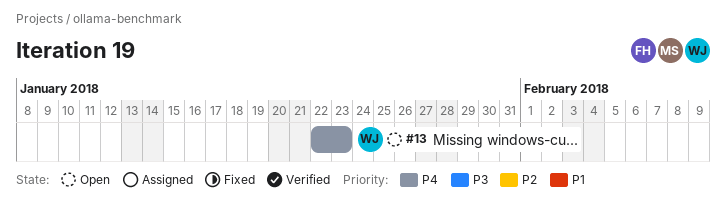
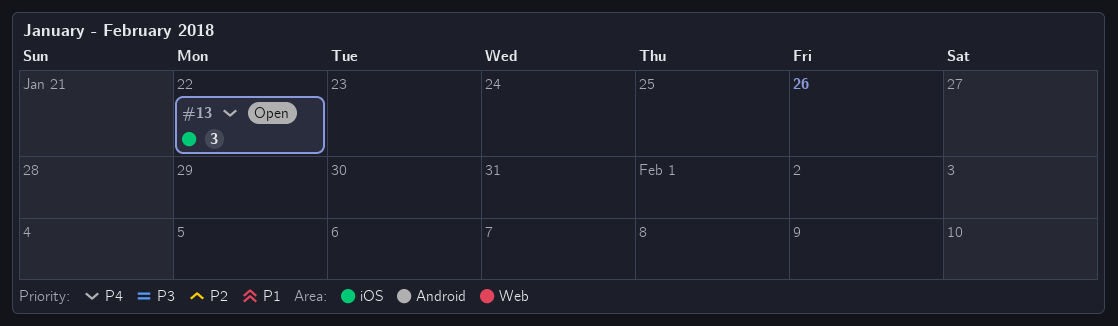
#13, due: Jan 23 -> Jan 22

